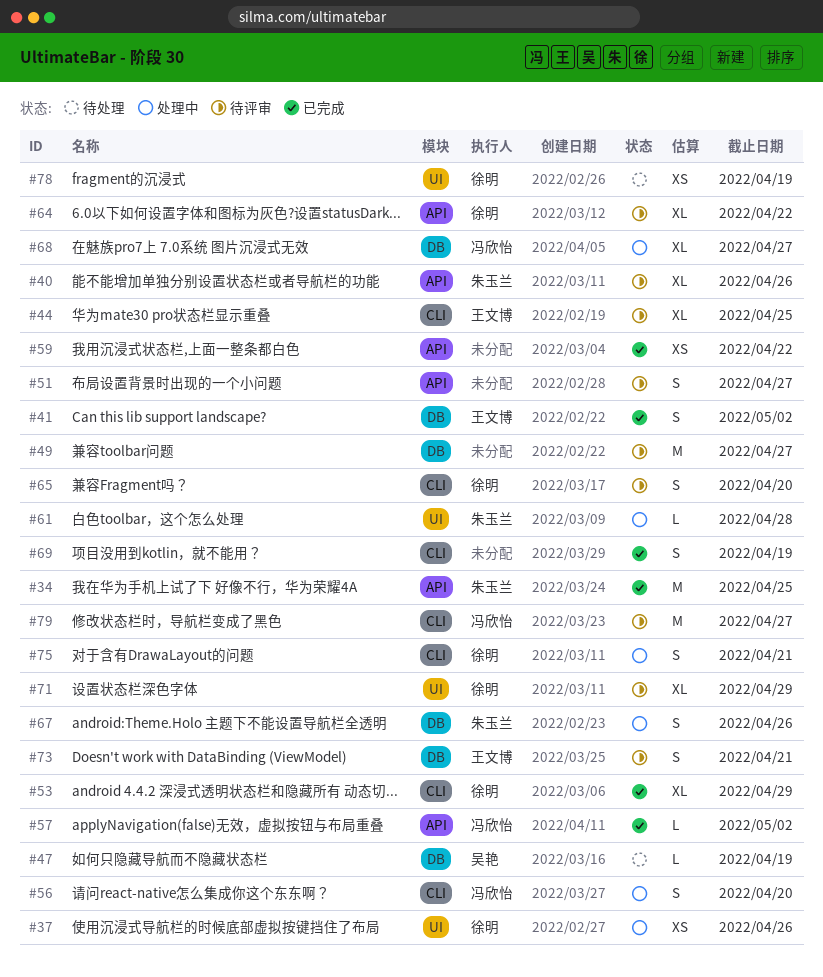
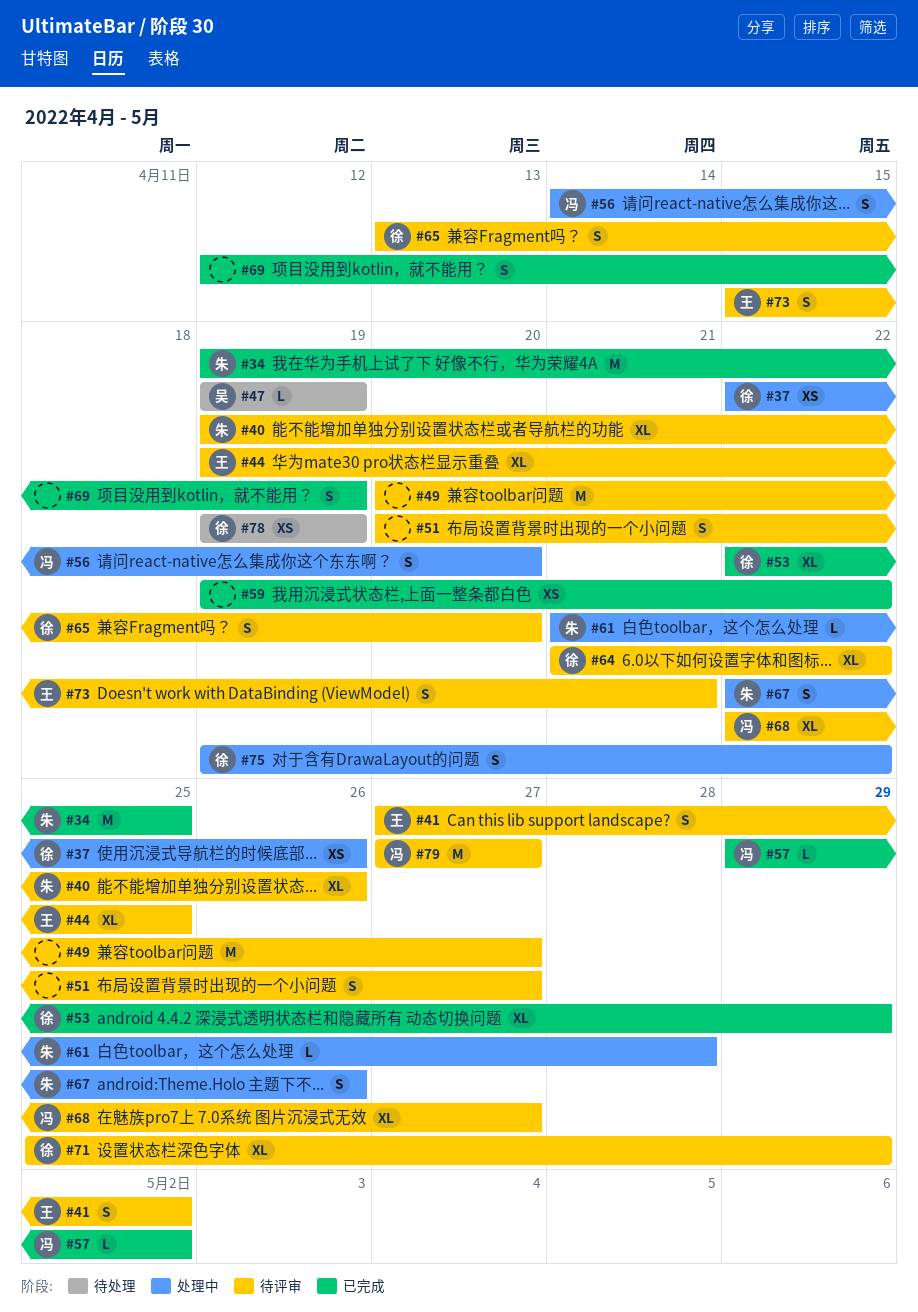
#41, status: 已完成 -> 待评审
#68, status: 处理中 -> 待评审
#75, due: Apr 21 -> Apr 22

